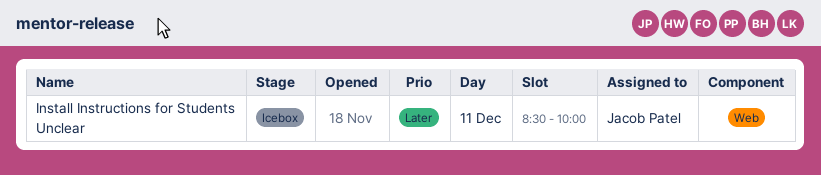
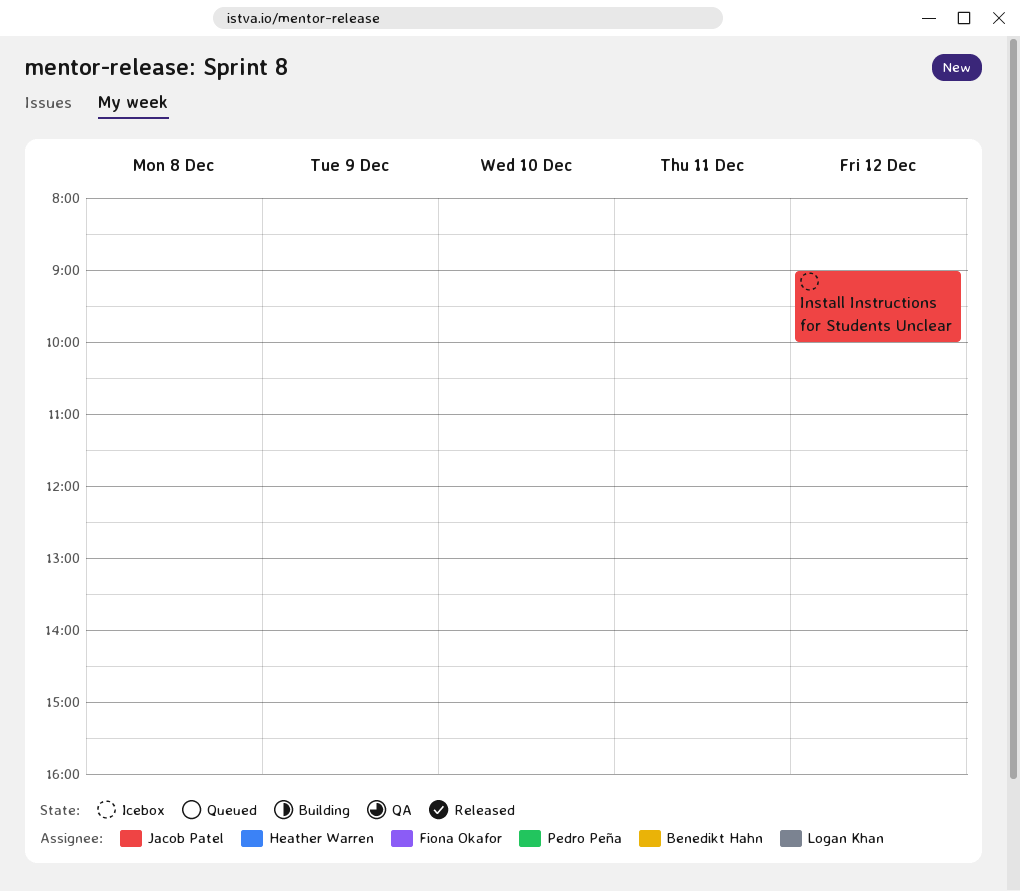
Install Instructions for Students Unclear, day: Dec 11 -> Dec 12
Install Instructions for Students Unclear, begins: 08:30 -> 09:00

